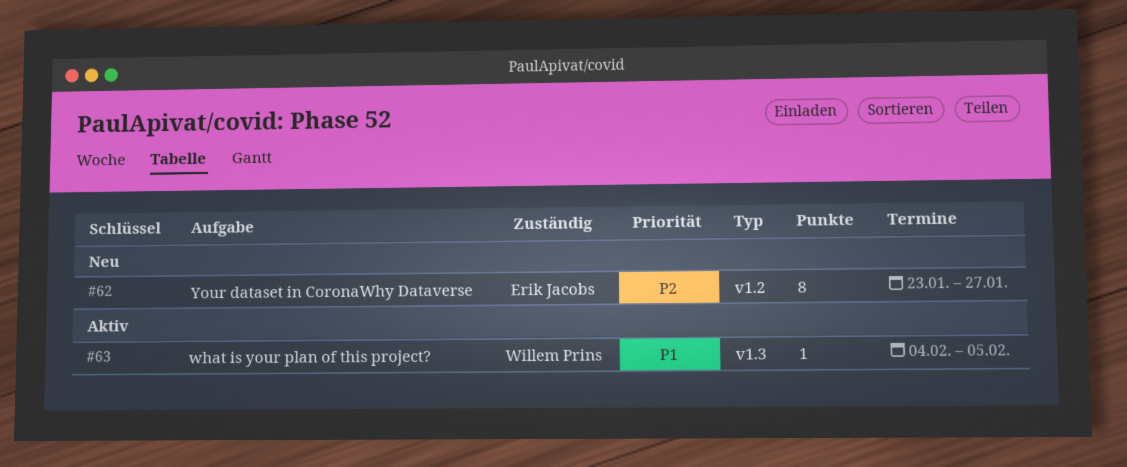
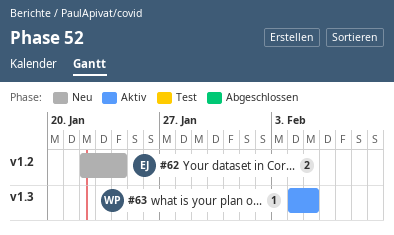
#62, estimate: 8 -> 2
#62, start: Jan 23 -> Jan 22
#62, due: Jan 27 -> Jan 24

